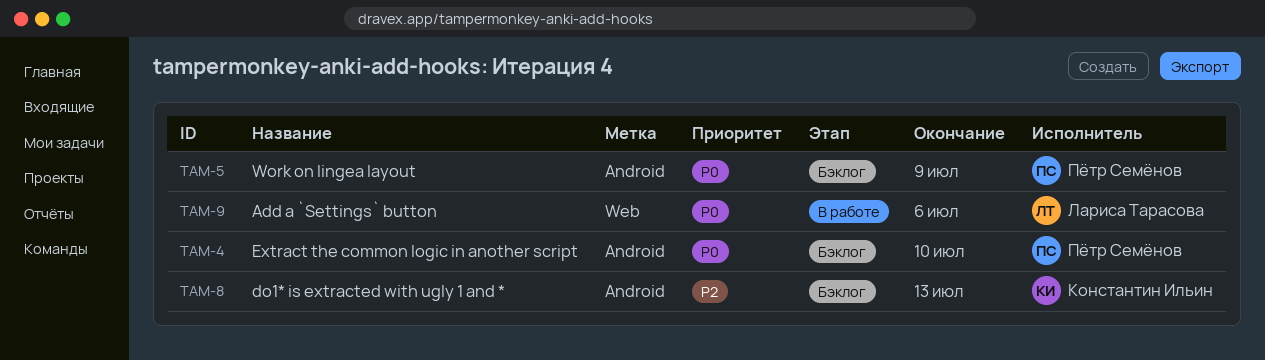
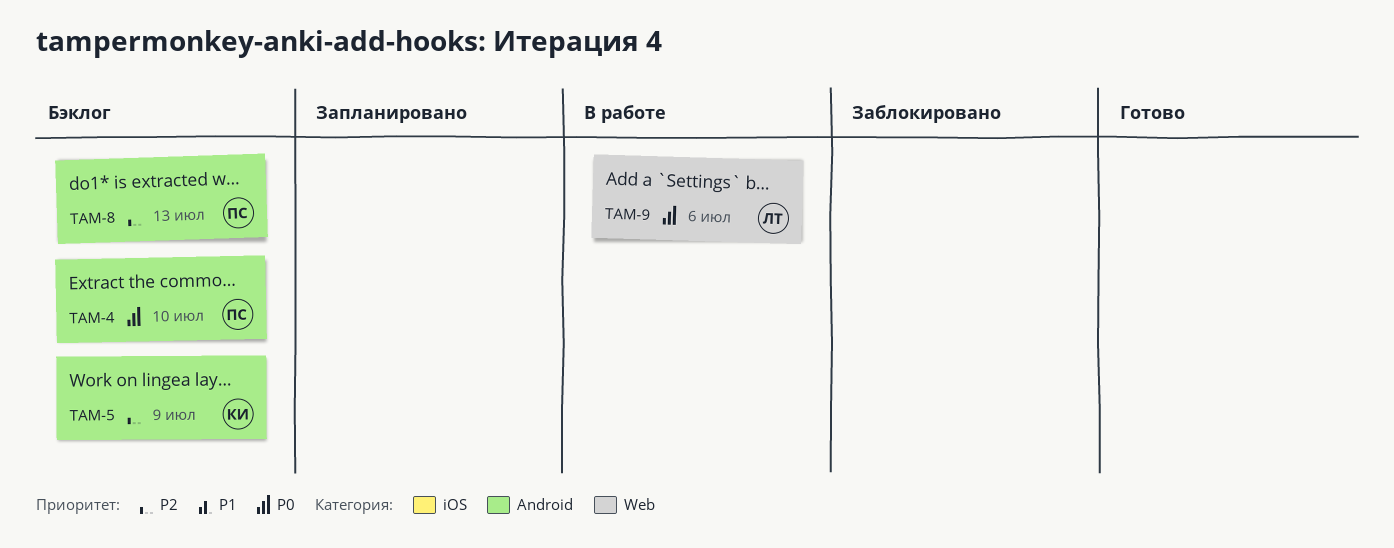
TAM-5, owner: Пётр Семёнов -> Константин Ильин
TAM-5, priority: P0 -> P2
TAM-8, owner: Константин Ильин -> Пётр Семёнов

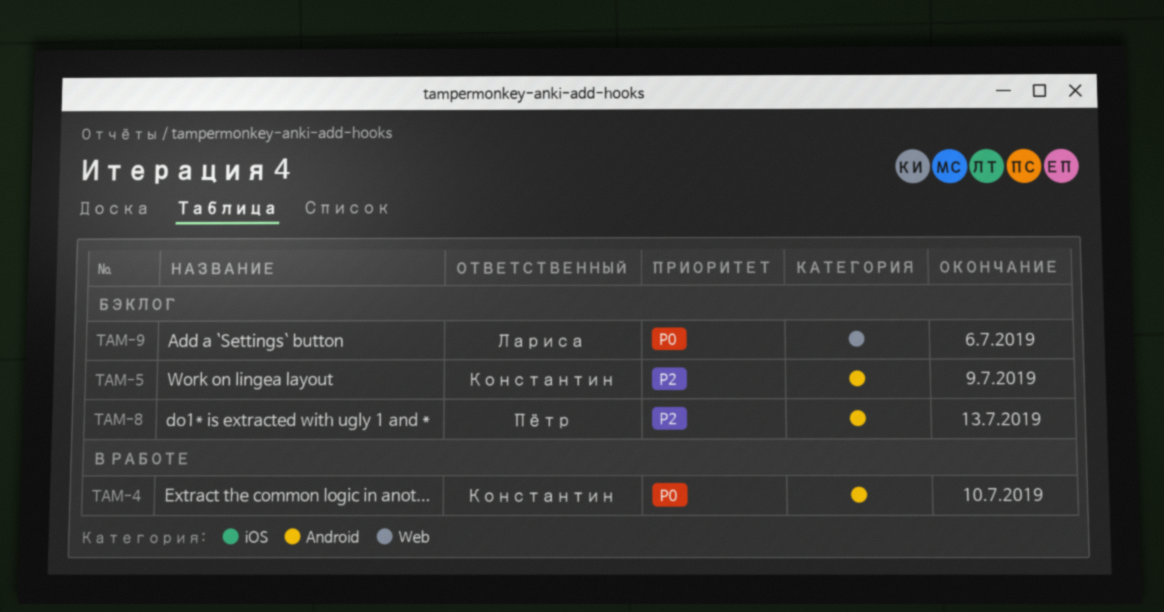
TAM-4, status: Бэклог -> В работе
TAM-4, owner: Пётр -> Константин
TAM-9, status: В работе -> Бэклог

